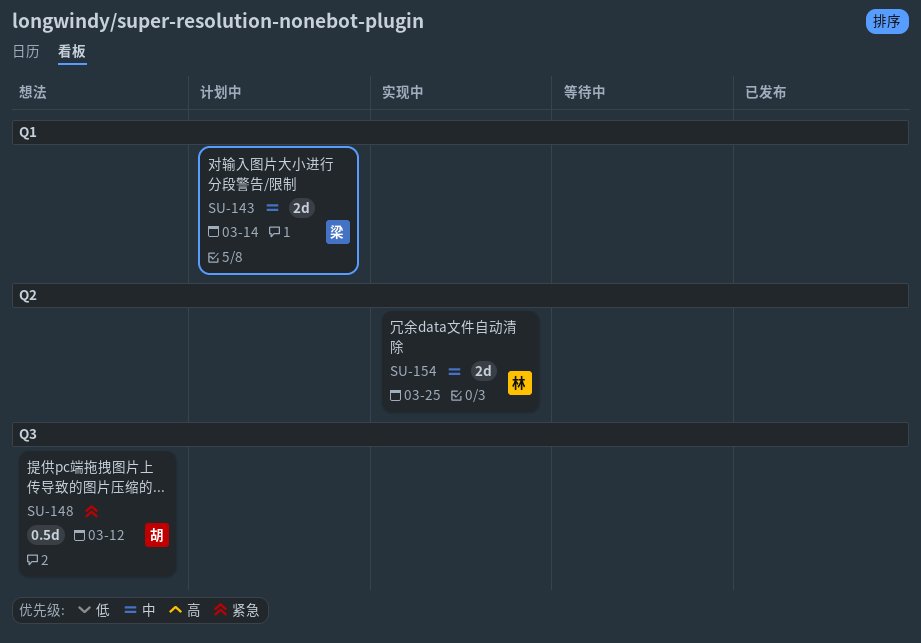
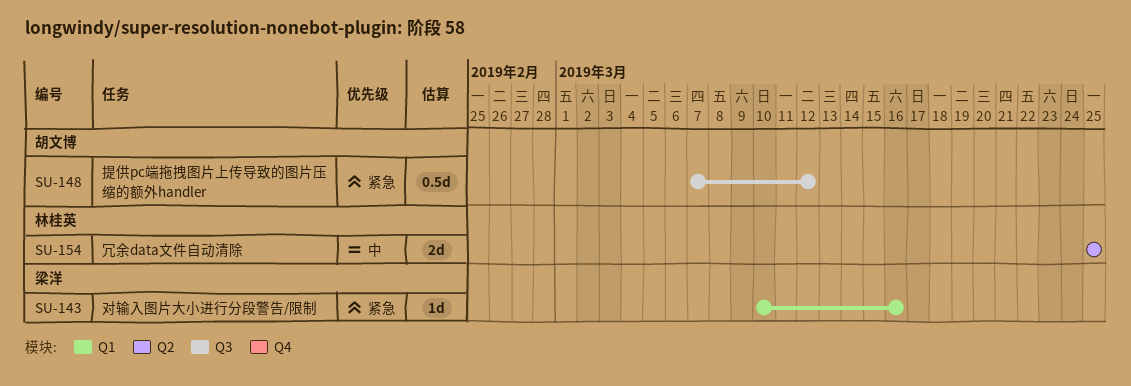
SU-143, priority: 中 -> 紧急
SU-143, estimate: 2d -> 1d
SU-143, due: Mar 14 -> Mar 16

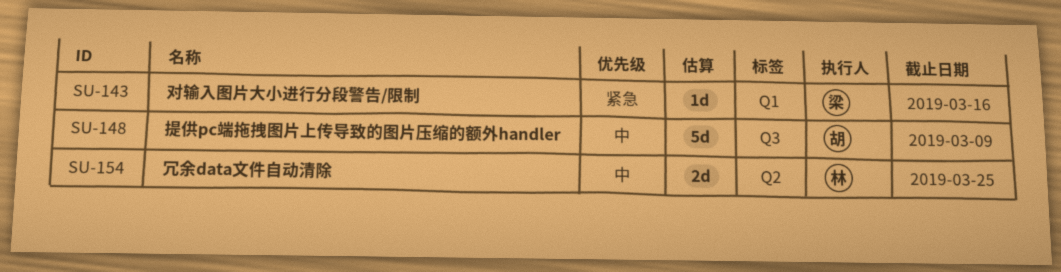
SU-148, priority: 紧急 -> 中
SU-148, estimate: 0.5d -> 5d
SU-148, due: Mar 12 -> Mar 9

